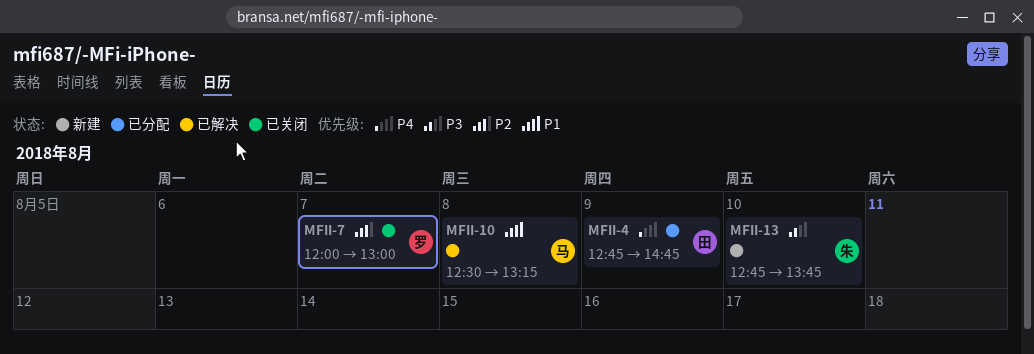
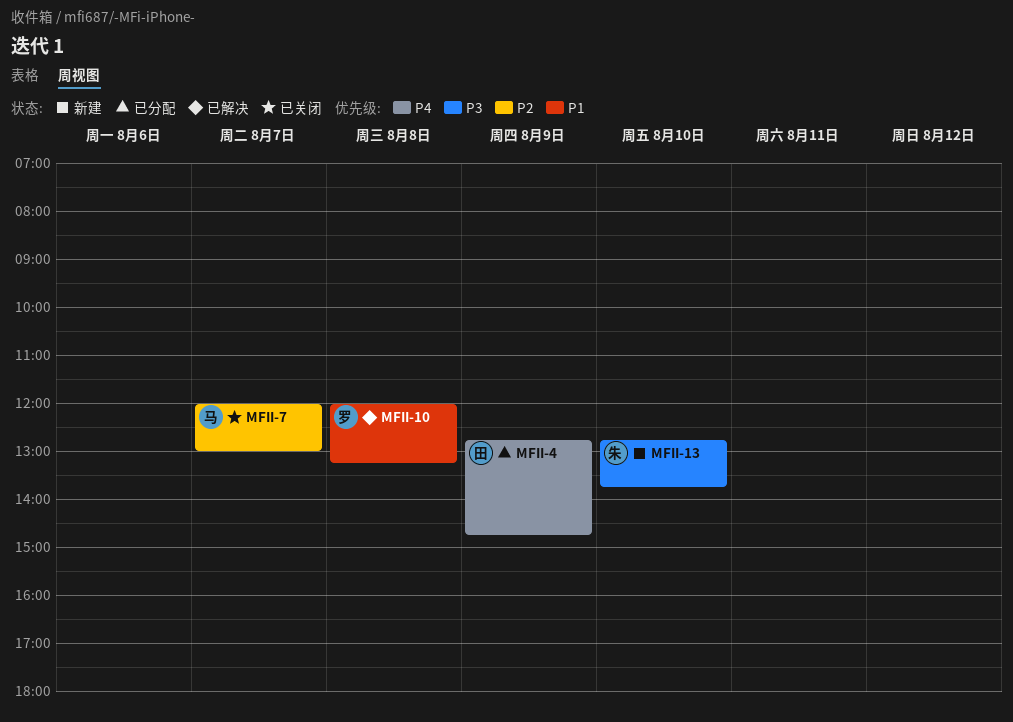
MFII-7, owner: 罗 -> 马
MFII-10, owner: 马 -> 罗
MFII-10, begins: 12:30 -> 12:00

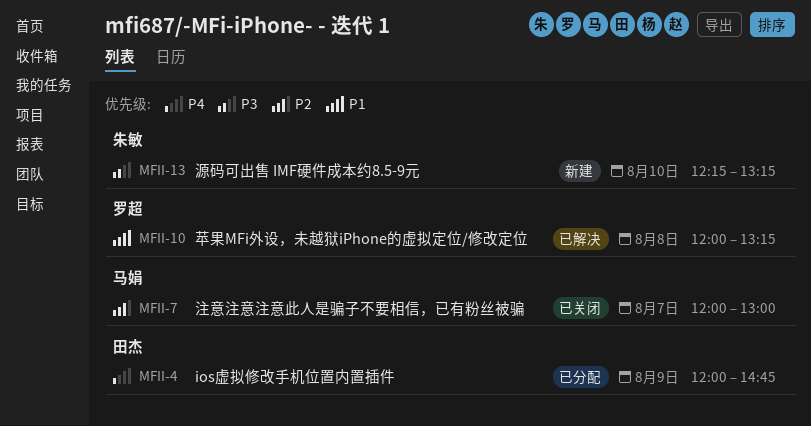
MFII-4, begins: 12:45 -> 12:00
MFII-13, begins: 12:45 -> 12:15
MFII-13, ends: 13:45 -> 13:15

